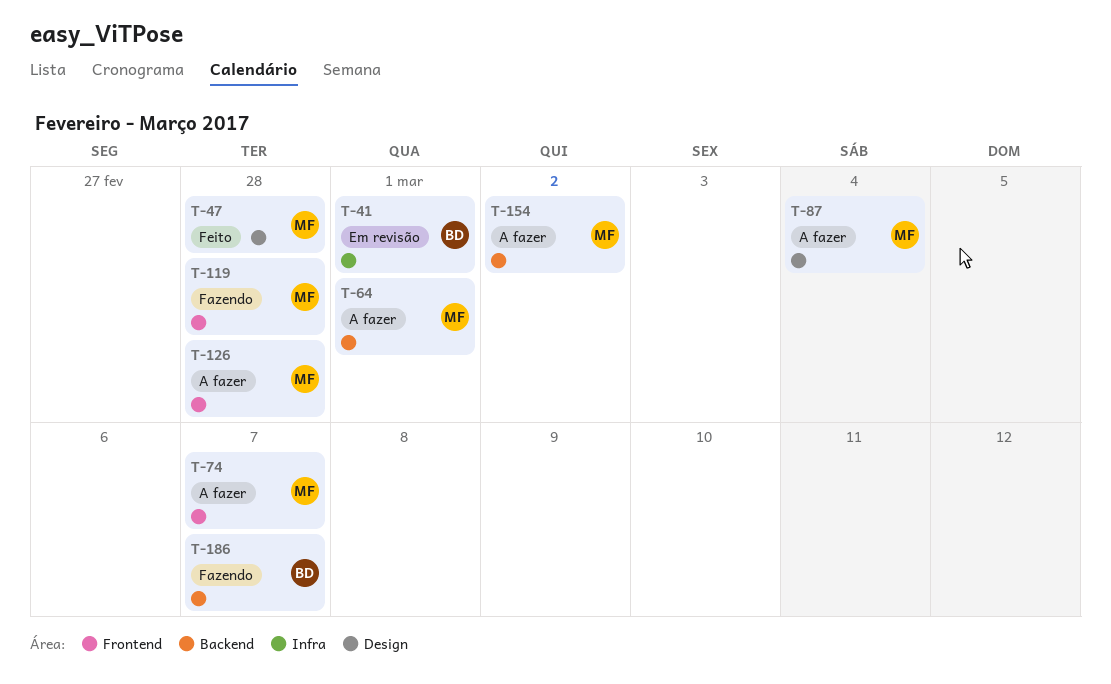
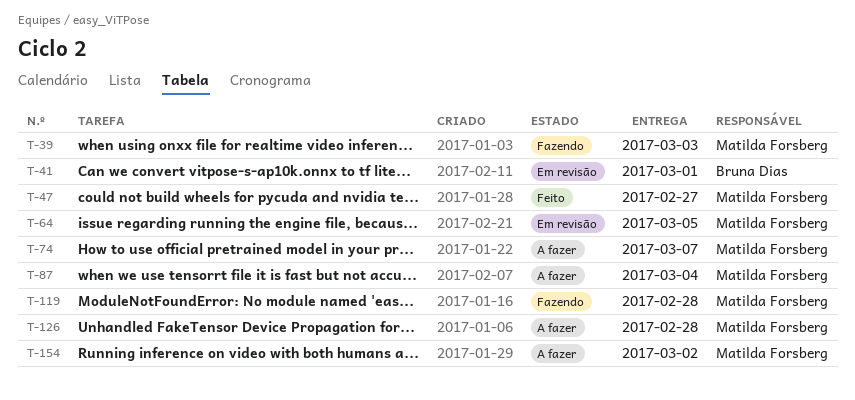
T-39: none -> present
T-47, due: Feb 28 -> Feb 27
T-64, status: A fazer -> Em revisão
T-64, due: Mar 1 -> Mar 5
T-186: present -> none

